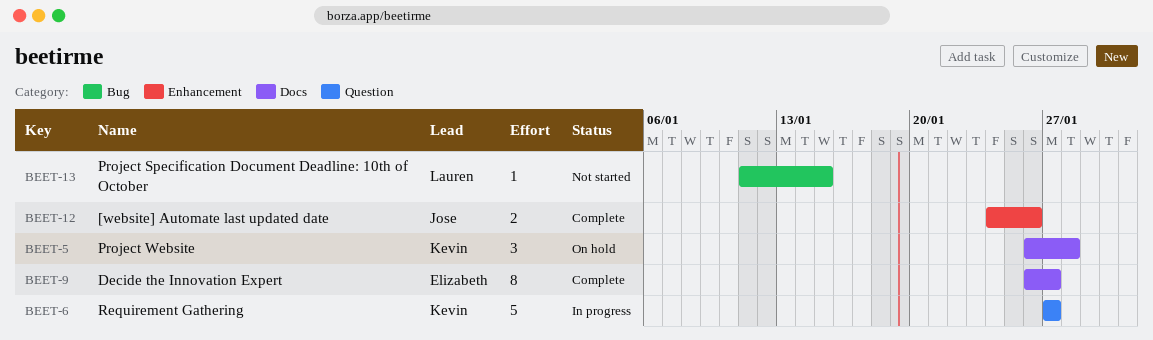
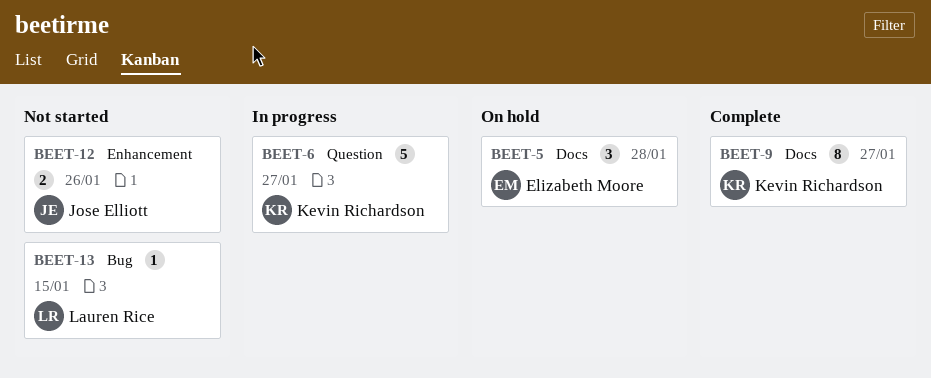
BEET-5, owner: Kevin Richardson -> Elizabeth Moore
BEET-9, owner: Elizabeth Moore -> Kevin Richardson
BEET-12, status: Complete -> Not started

